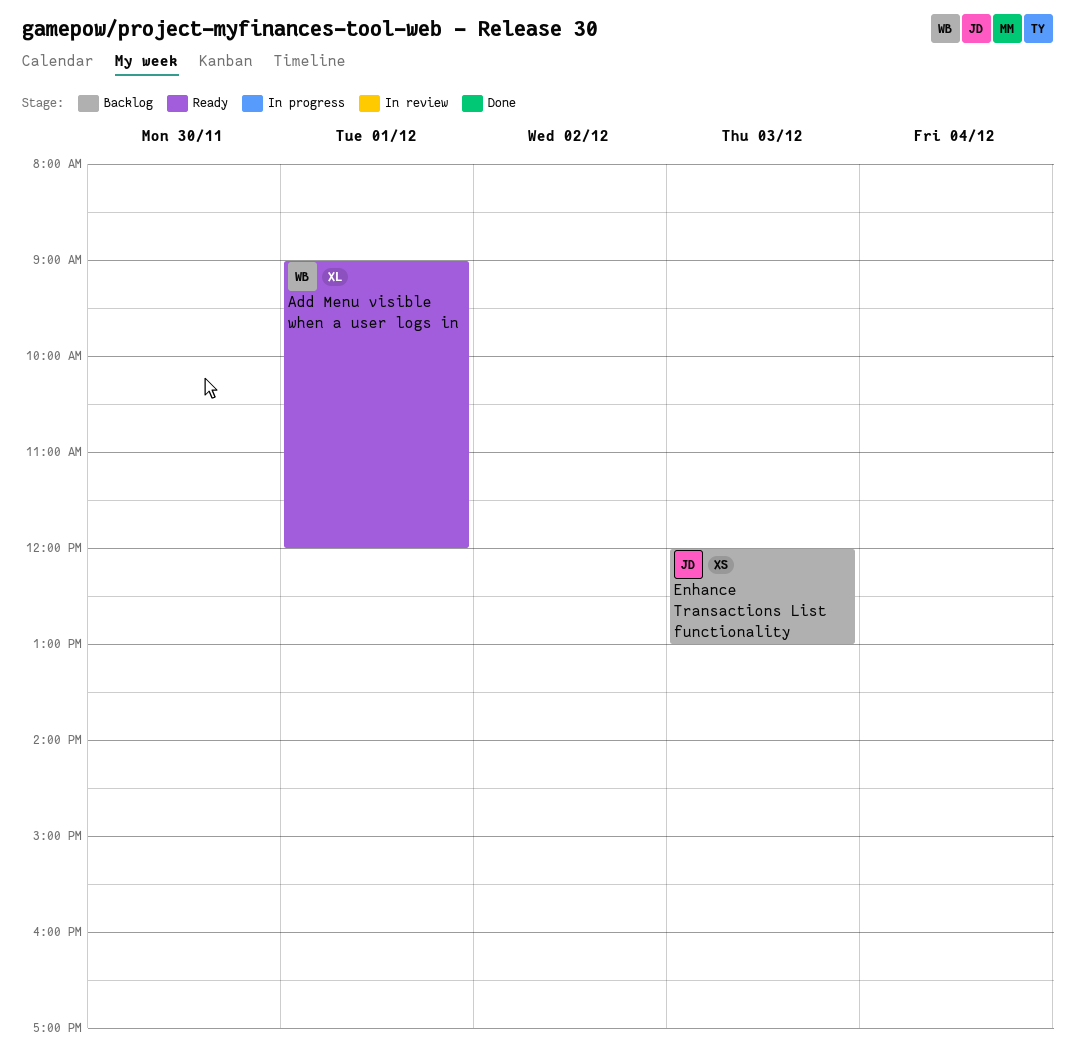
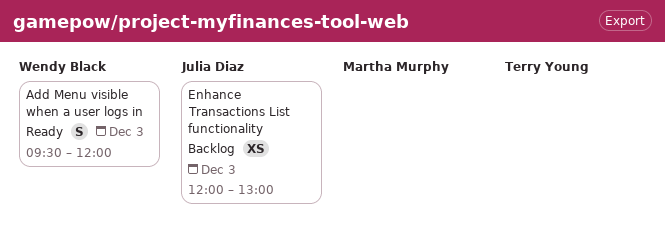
Add Menu visible when a user logs in, estimate: XL -> S
Add Menu visible when a user logs in, day: Dec 1 -> Dec 3
Add Menu visible when a user logs in, begins: 09:00 -> 09:30

